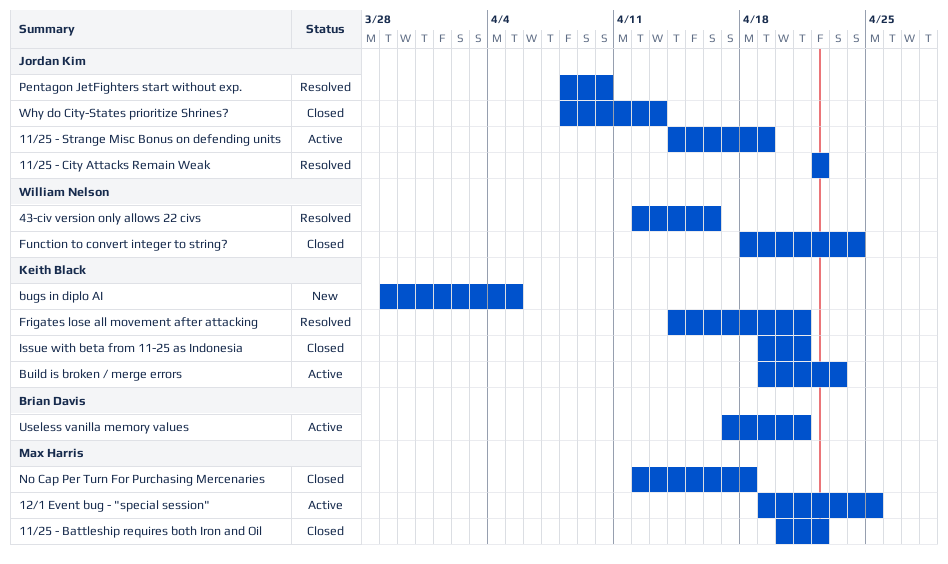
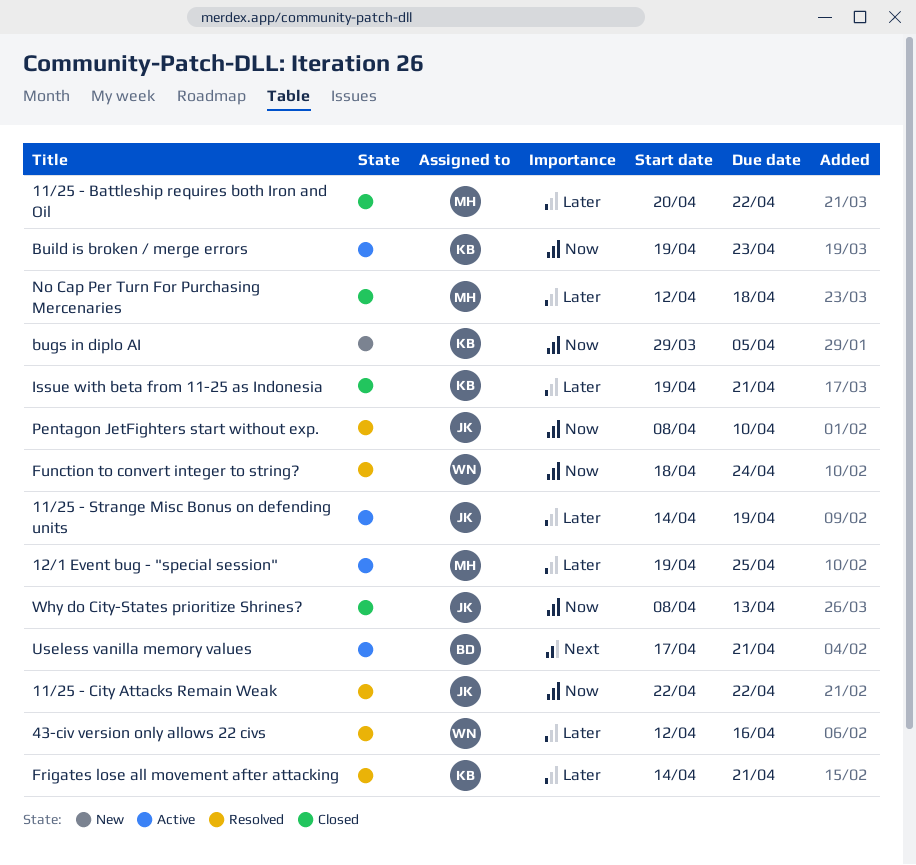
Function to convert integer to string?, status: Closed -> Resolved

